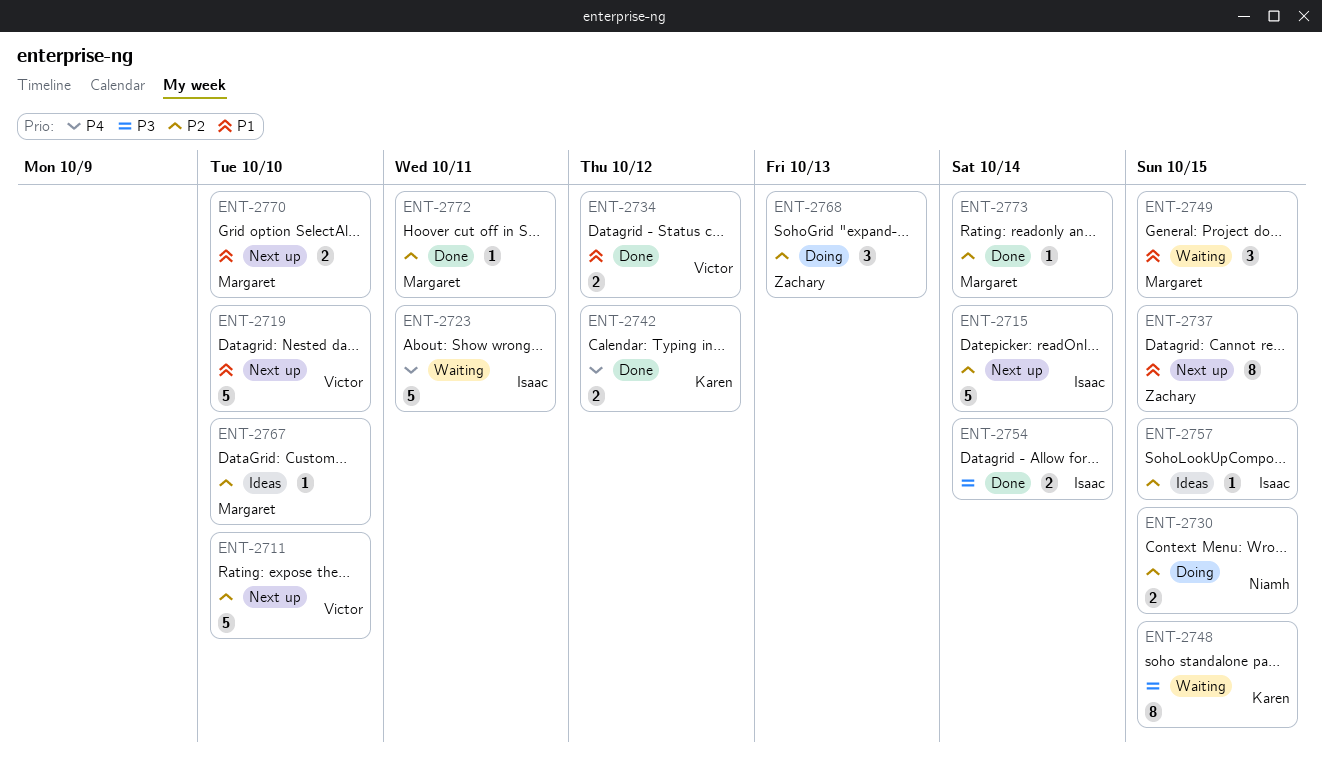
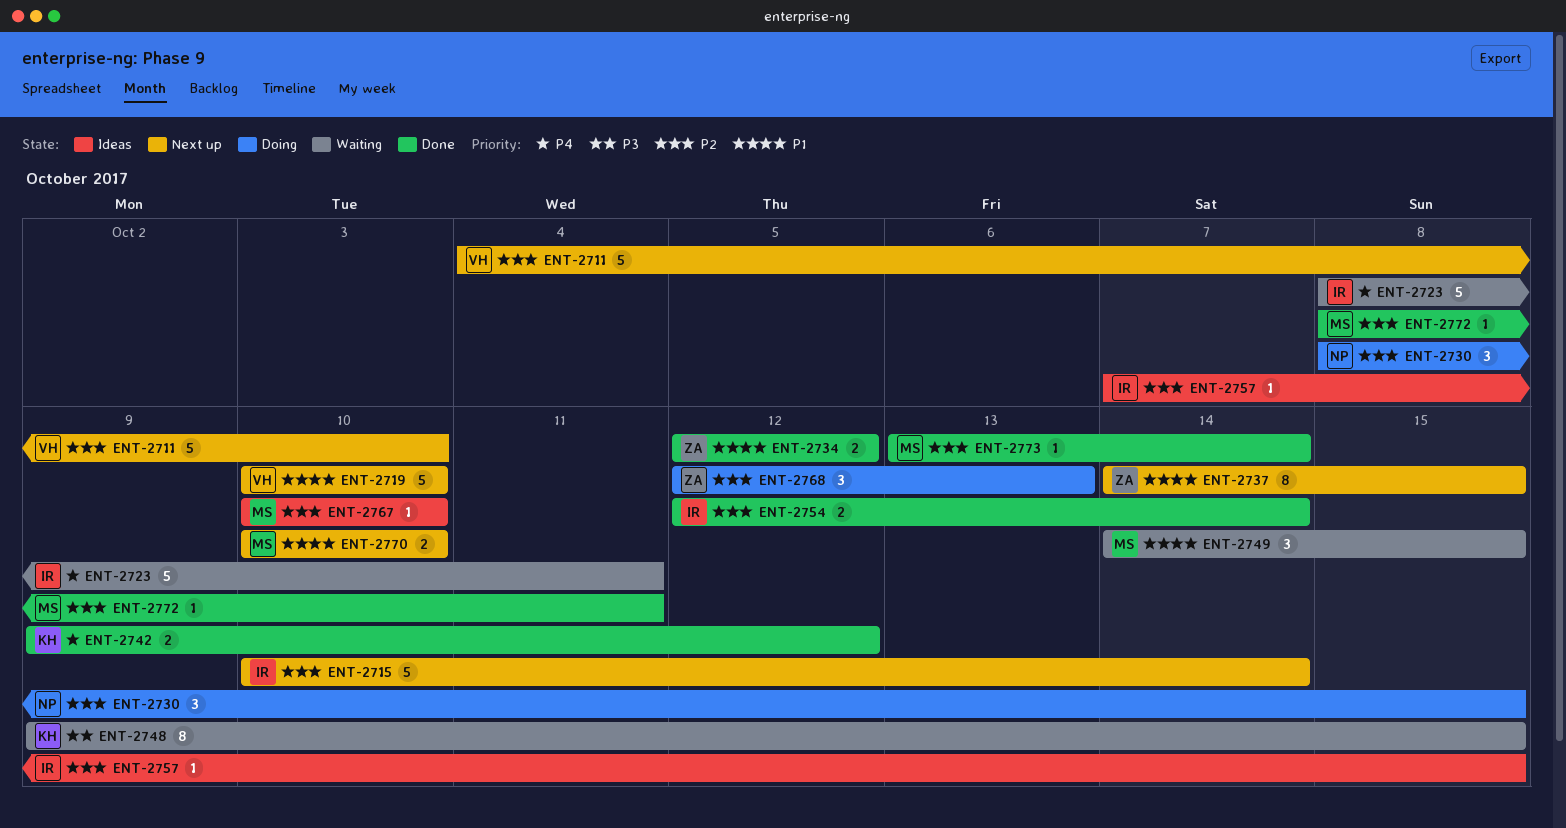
ENT-2730, estimate: 2 -> 3
ENT-2734, owner: Victor -> Zachary
ENT-2754, priority: P3 -> P2

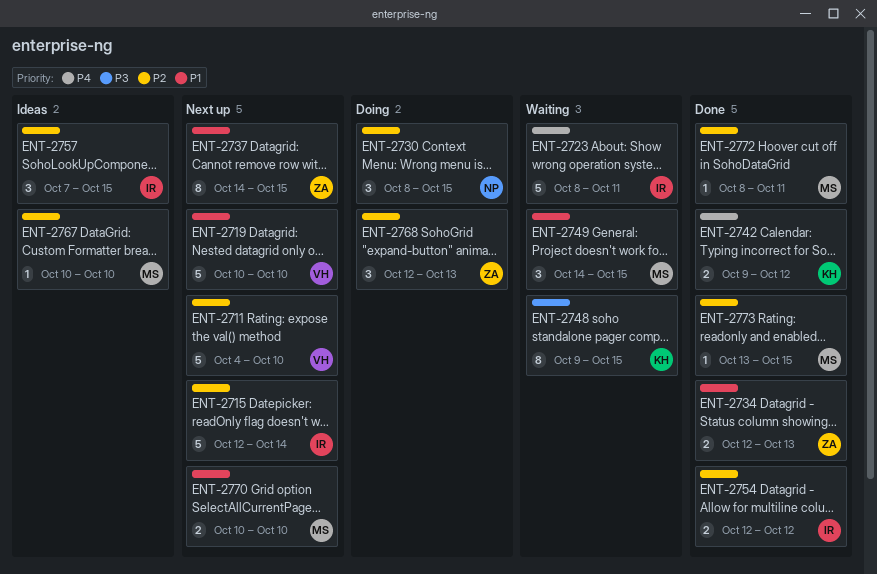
ENT-2715, start: Oct 10 -> Oct 12
ENT-2734, due: Oct 12 -> Oct 13
ENT-2754, due: Oct 14 -> Oct 12
ENT-2757, estimate: 1 -> 3
ENT-2773, due: Oct 14 -> Oct 15

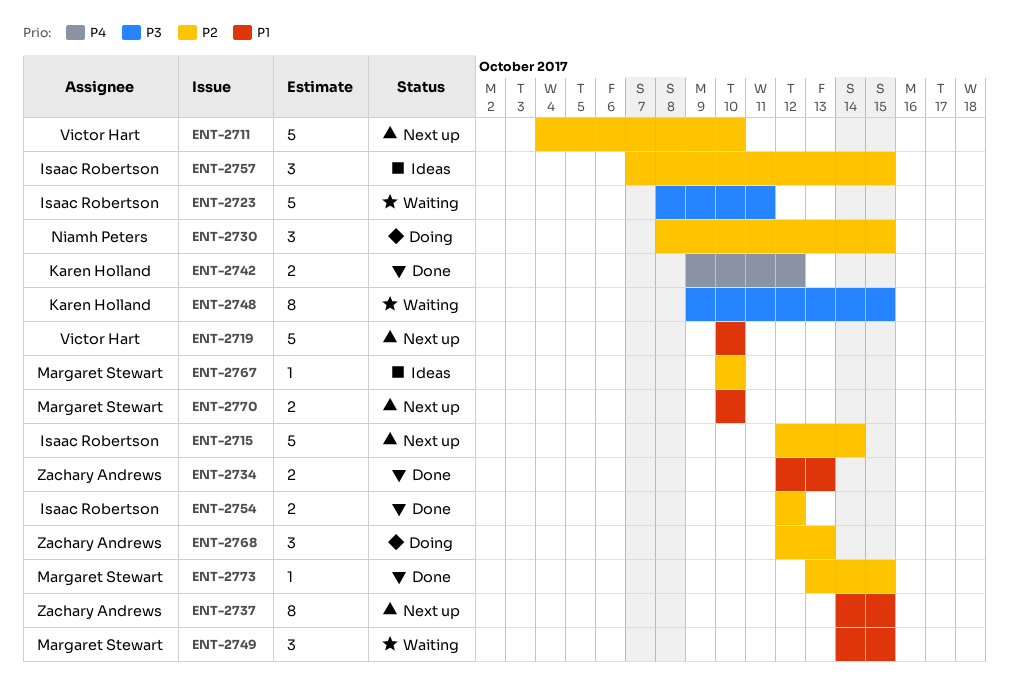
ENT-2723, priority: P4 -> P3
ENT-2772: present -> none

